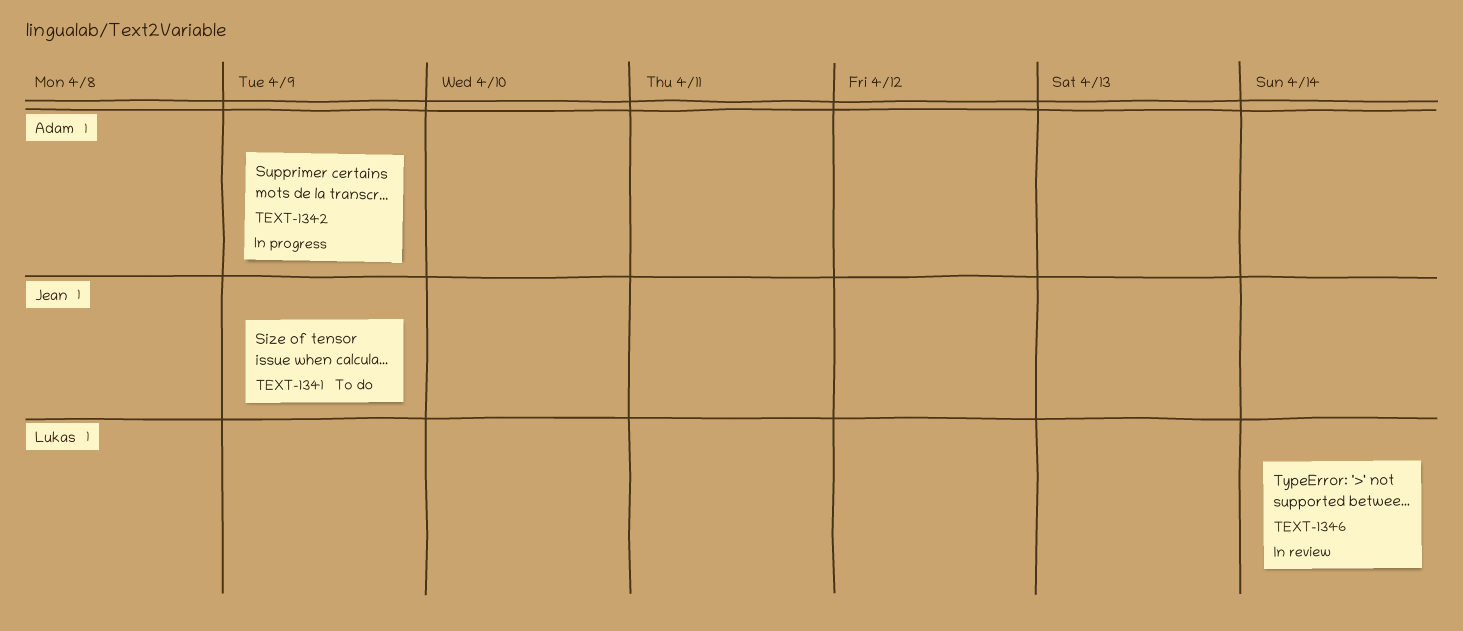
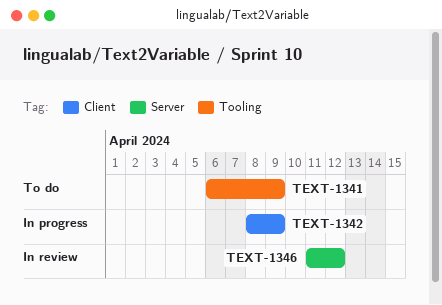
TEXT-1346, due: Apr 14 -> Apr 12

